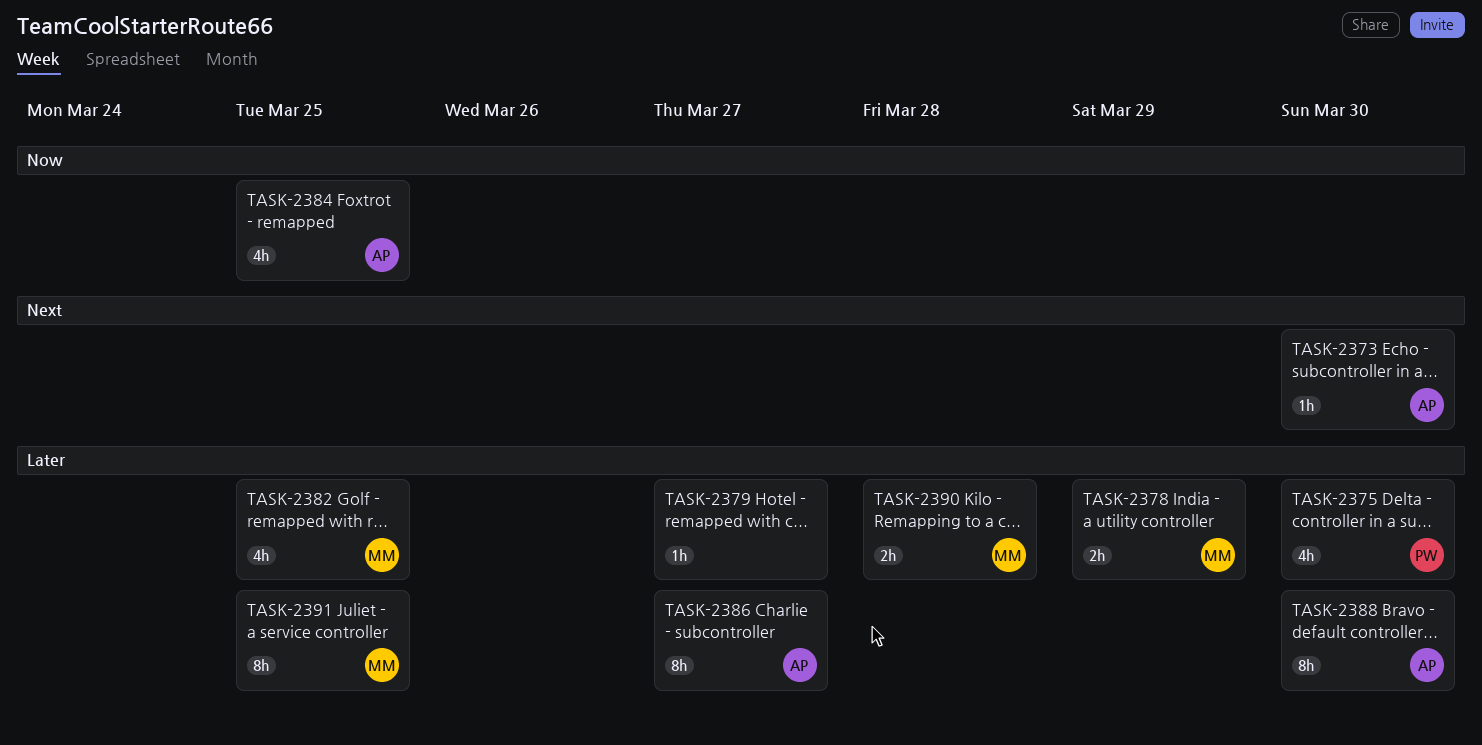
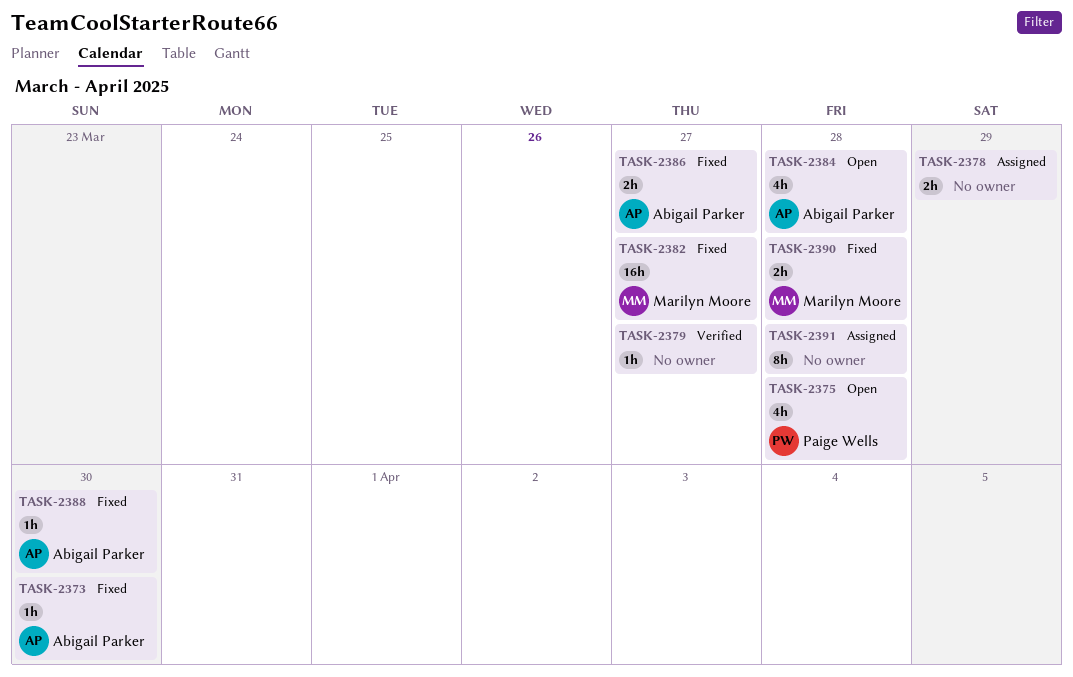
TASK-2375, due: Mar 30 -> Mar 28
TASK-2378, owner: Marilyn Moore -> none
TASK-2382, estimate: 4h -> 16h
TASK-2382, due: Mar 25 -> Mar 27
TASK-2384, due: Mar 25 -> Mar 28
TASK-2386, estimate: 8h -> 2h
TASK-2388, estimate: 8h -> 1h
TASK-2391, owner: Marilyn Moore -> none
TASK-2391, due: Mar 25 -> Mar 28

